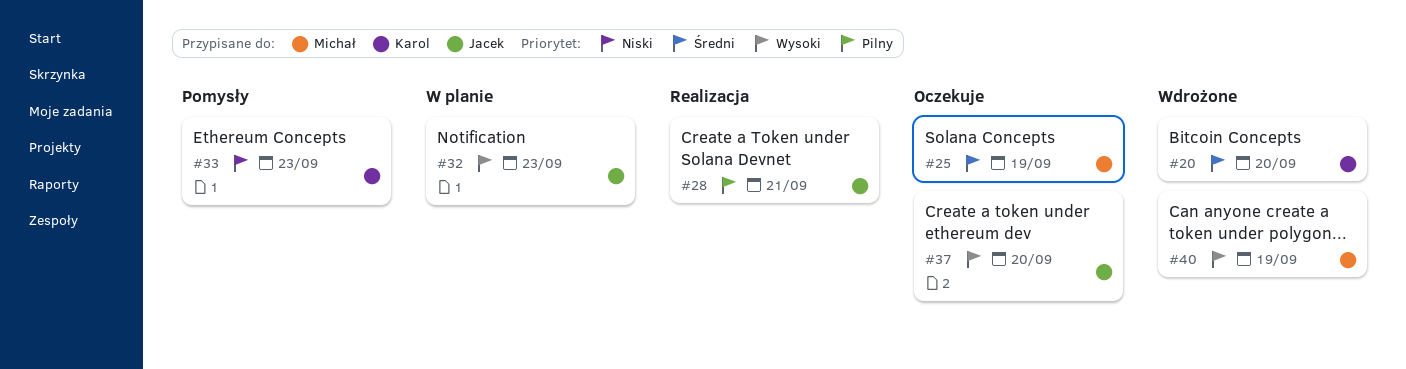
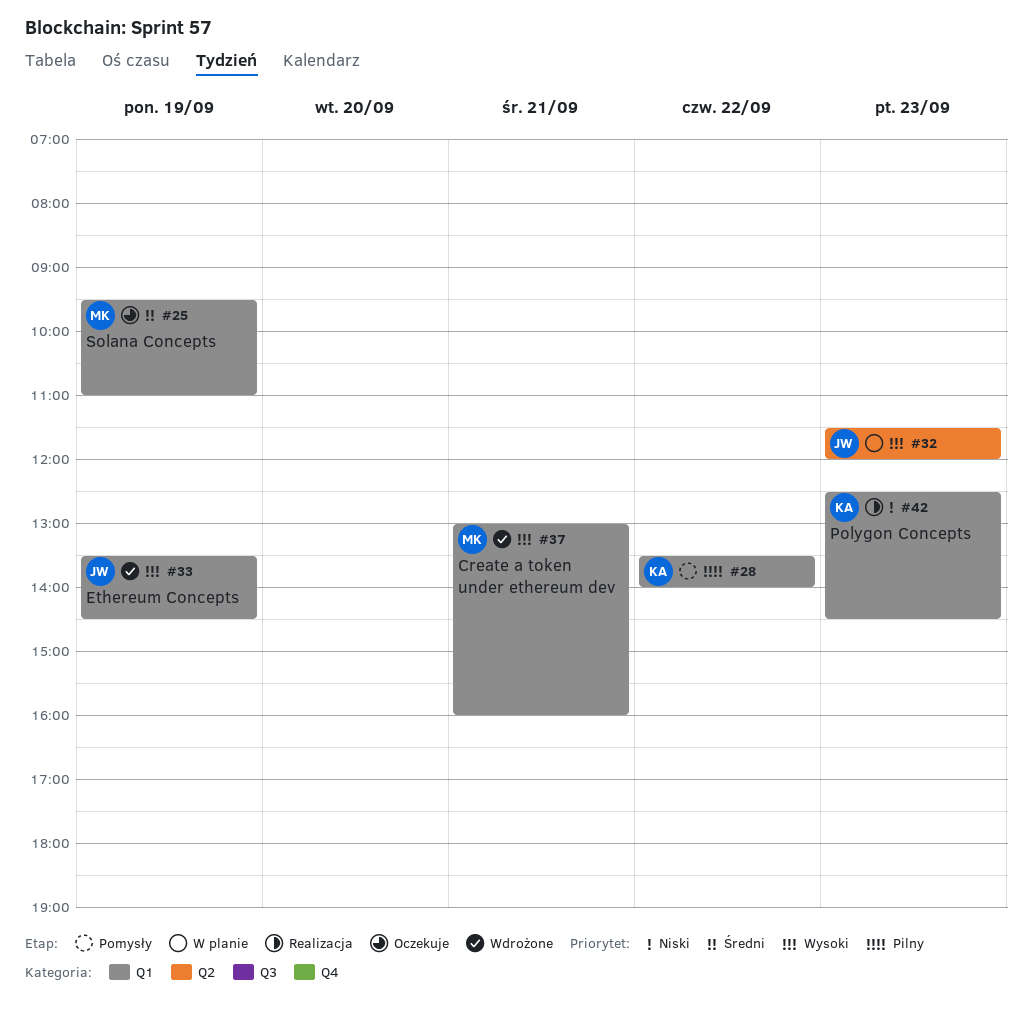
#20: present -> none
#28, status: Realizacja -> Pomysły
#28, owner: Jacek -> Karol
#28, day: Sep 21 -> Sep 22
#33, status: Pomysły -> Wdrożone
#33, owner: Karol -> Jacek
#33, priority: Niski -> Wysoki
#33, day: Sep 23 -> Sep 19
#37, status: Oczekuje -> Wdrożone
#37, owner: Jacek -> Michał
#37, day: Sep 20 -> Sep 21
#40: present -> none
#42: none -> present

